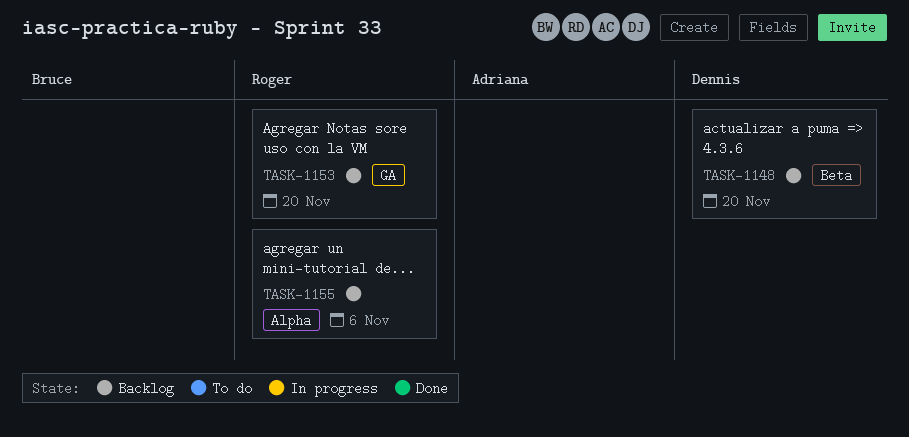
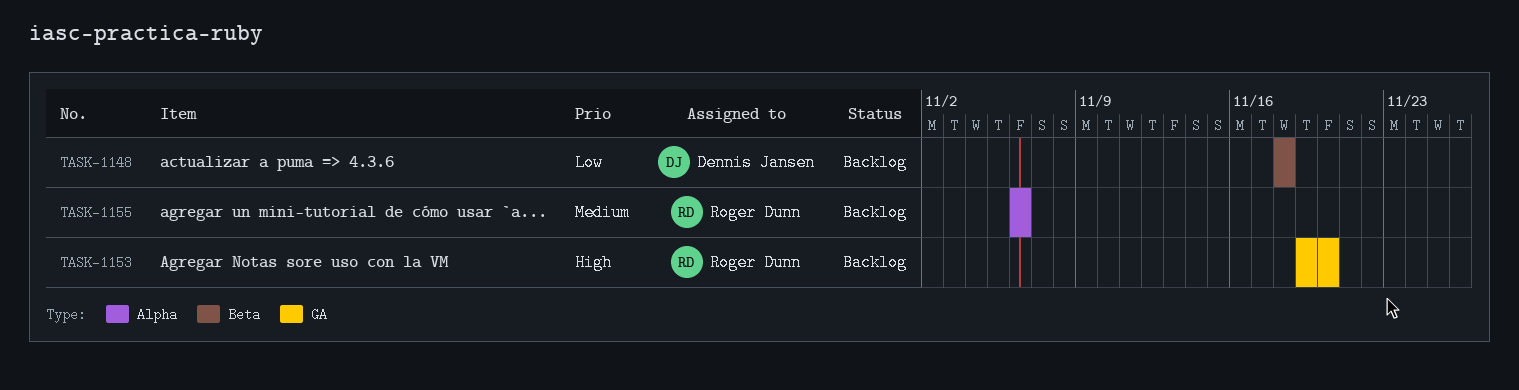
TASK-1148, due: Nov 20 -> Nov 18

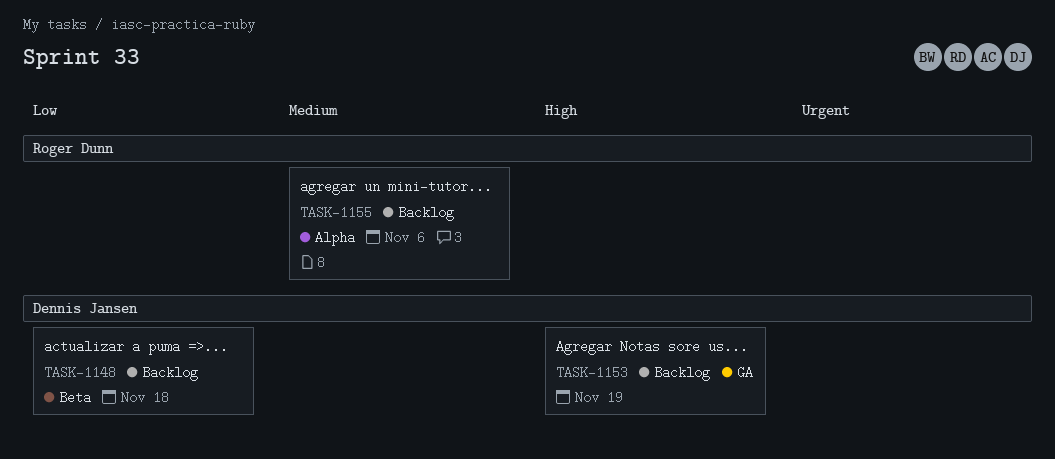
TASK-1153, owner: Roger Dunn -> Dennis Jansen
TASK-1153, due: Nov 20 -> Nov 19

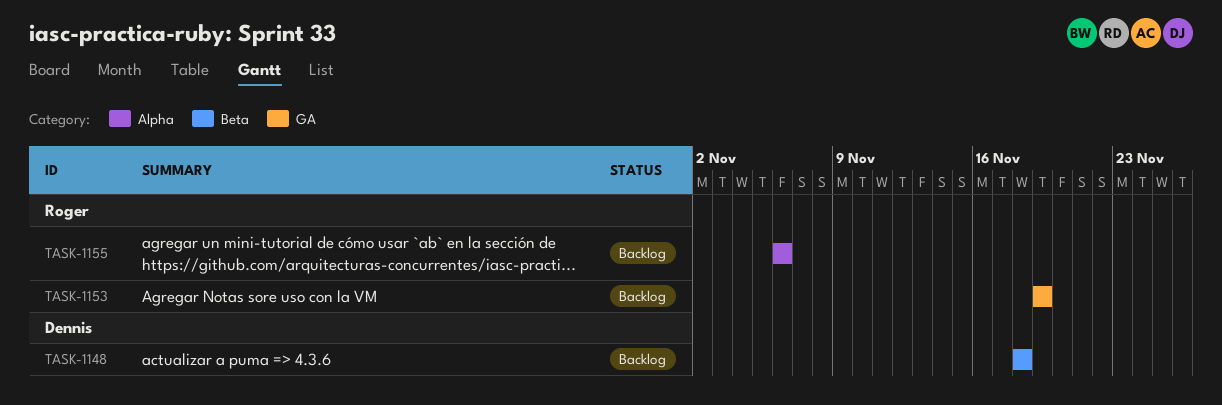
TASK-1153, owner: Dennis Jansen -> Roger Dunn

